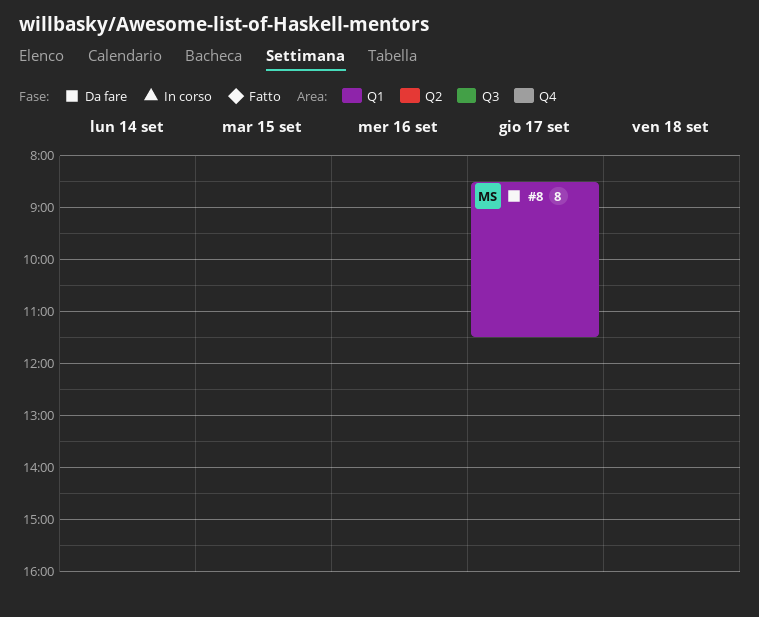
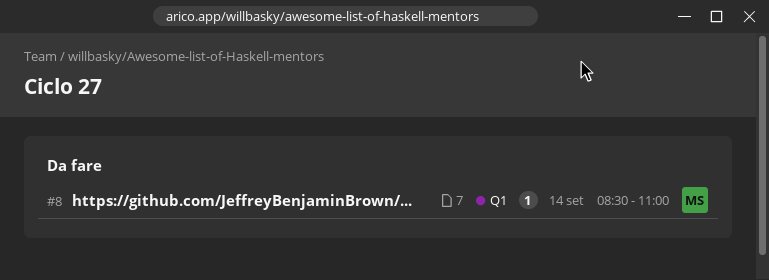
#8, estimate: 8 -> 1
#8, day: Sep 17 -> Sep 14
#8, ends: 11:30 -> 11:00

